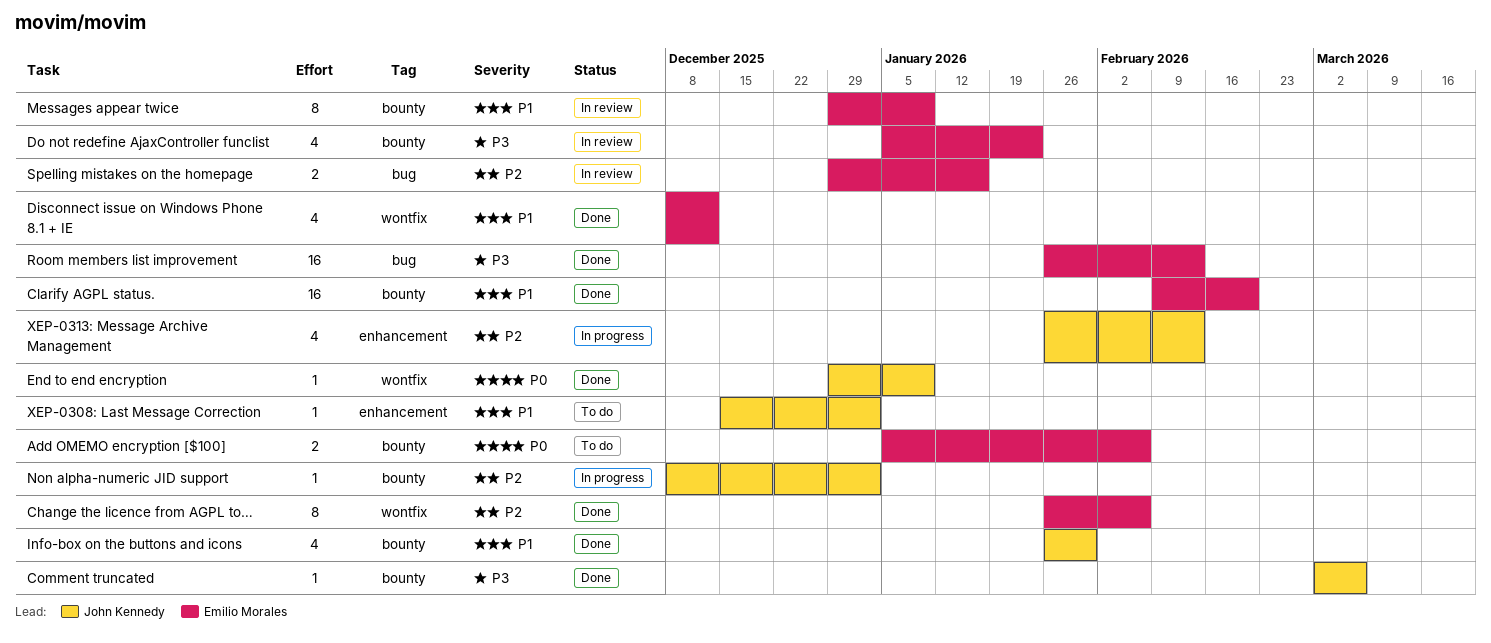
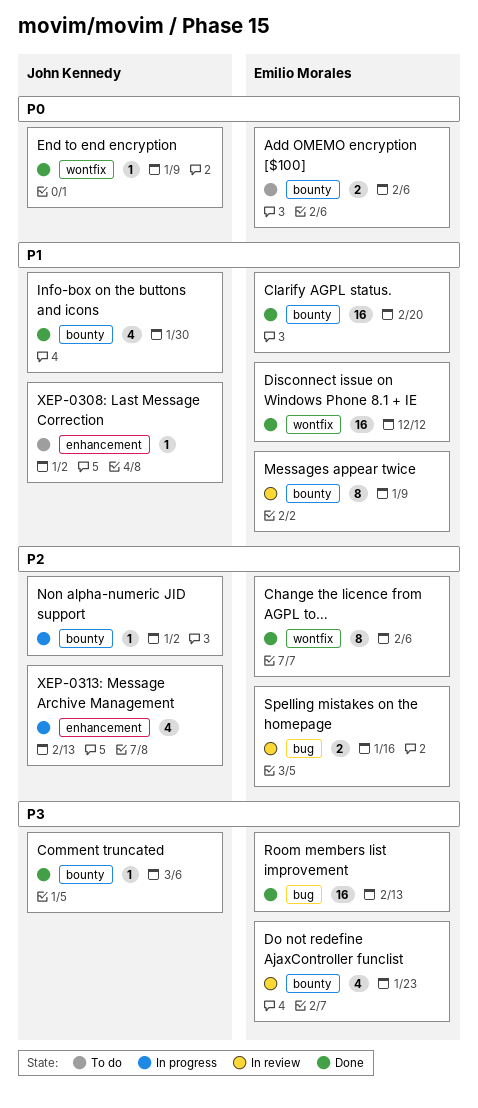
Disconnect issue on Windows Phone 8.1 + IE, estimate: 4 -> 16

